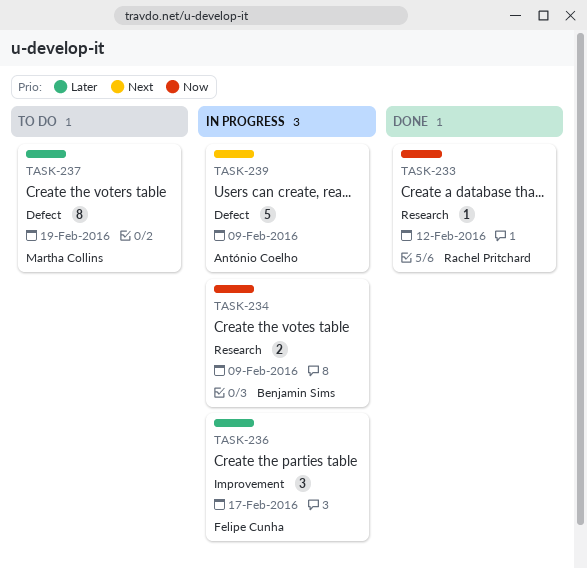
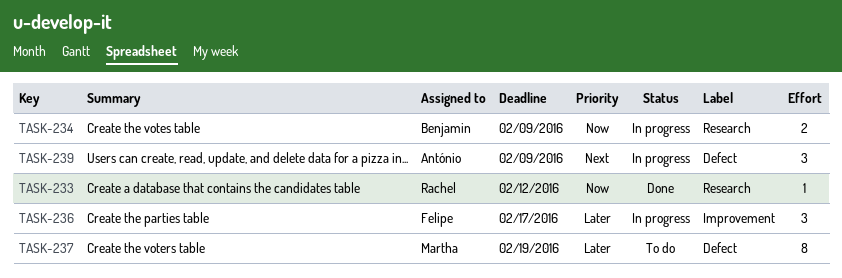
TASK-239, estimate: 5 -> 3

